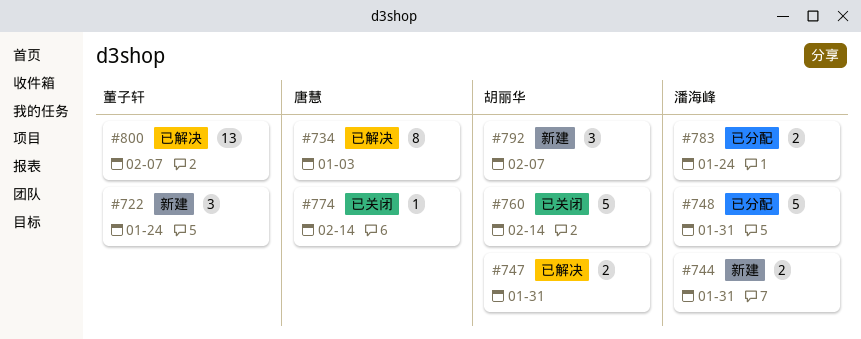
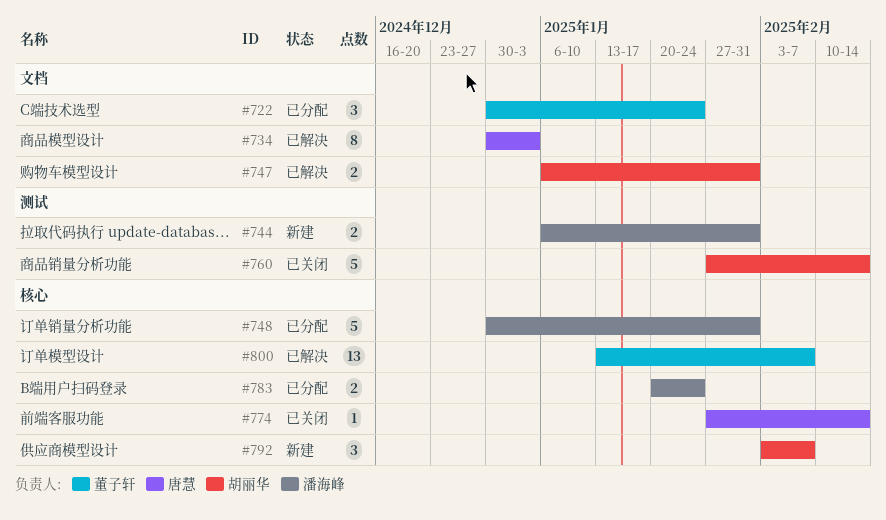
#722, status: 新建 -> 已分配

